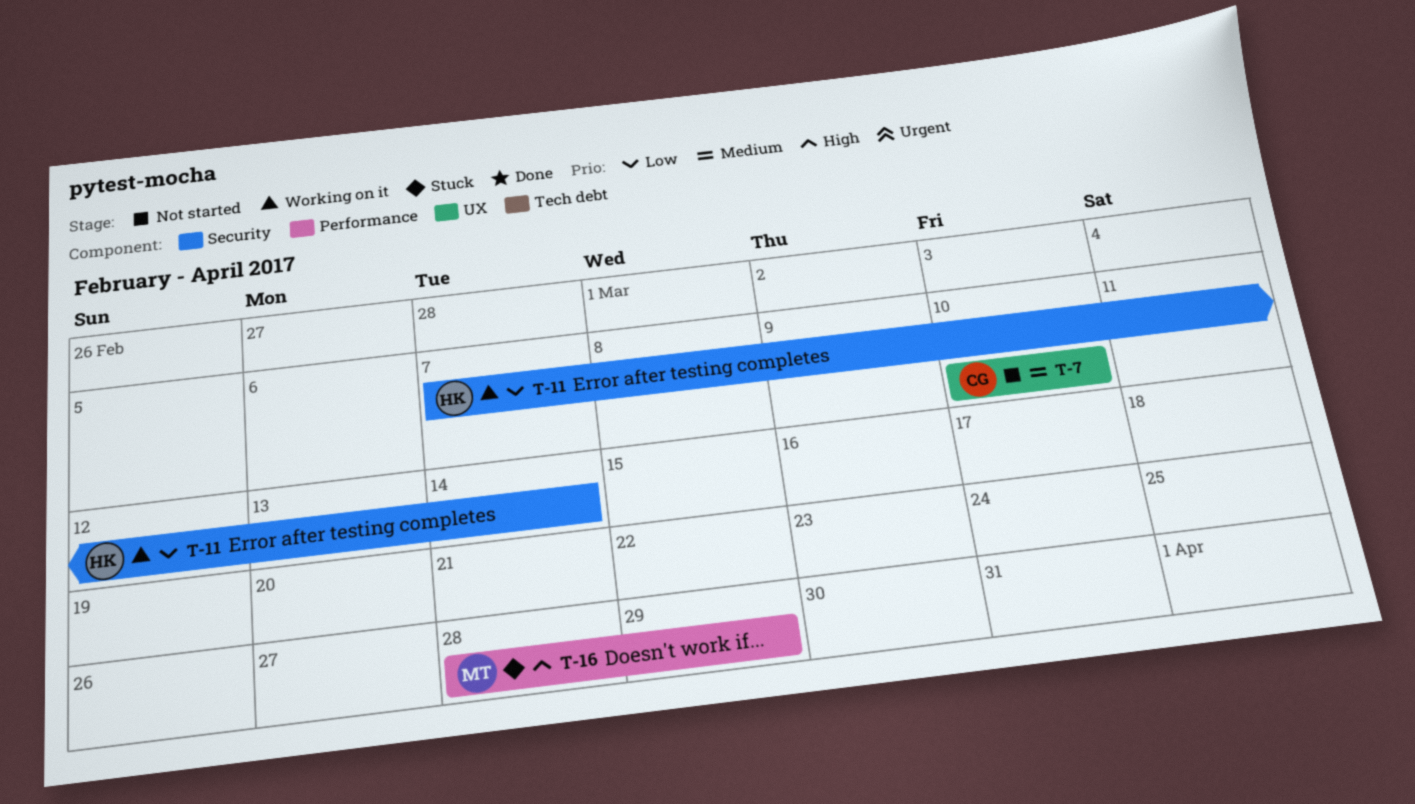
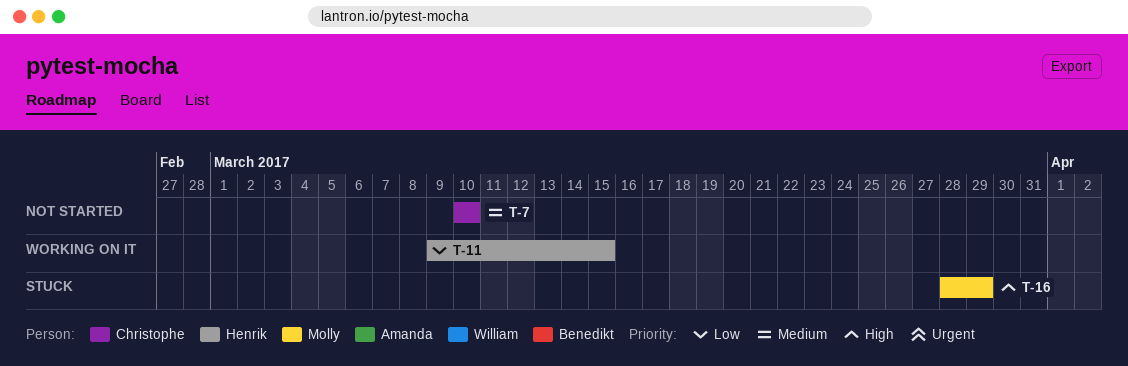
T-11, start: Mar 7 -> Mar 9
T-11, due: Mar 14 -> Mar 15

